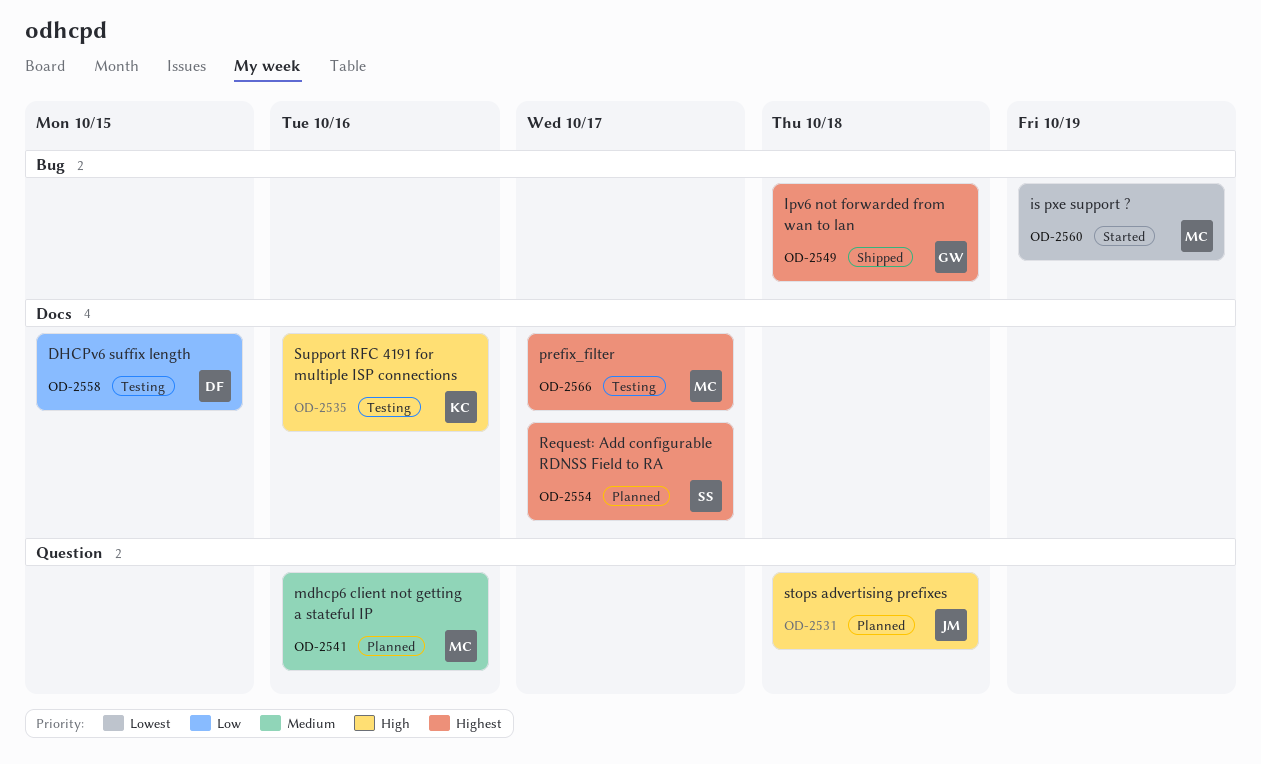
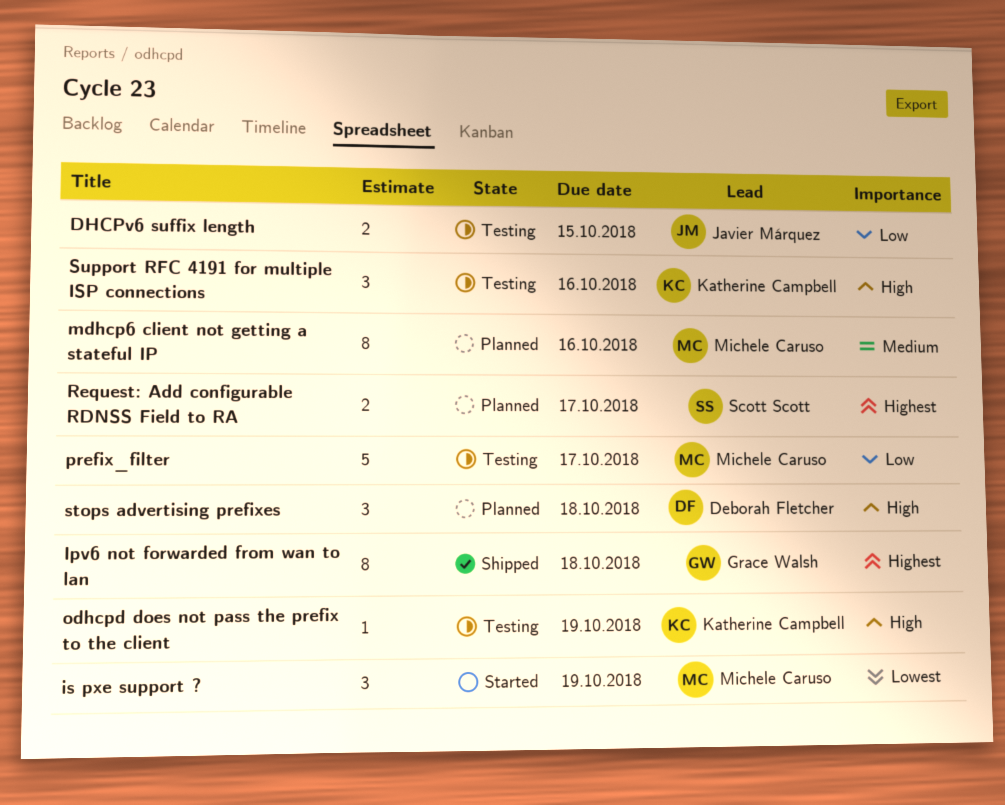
DHCPv6 suffix length, owner: Deborah Fletcher -> Javier Márquez
odhcpd does not pass the prefix to the client: none -> present
prefix_filter, priority: Highest -> Low
stops advertising prefixes, owner: Javier Márquez -> Deborah Fletcher

